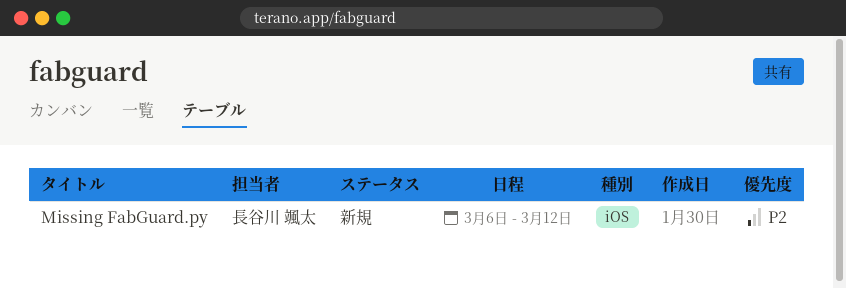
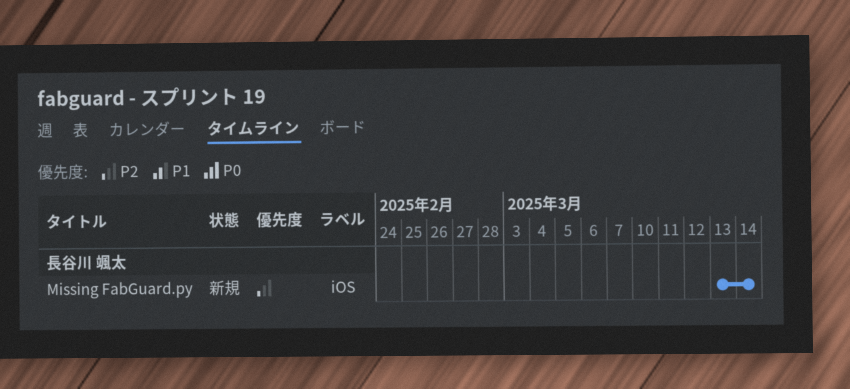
Missing FabGuard.py, start: Mar 6 -> Mar 13
Missing FabGuard.py, due: Mar 12 -> Mar 14

